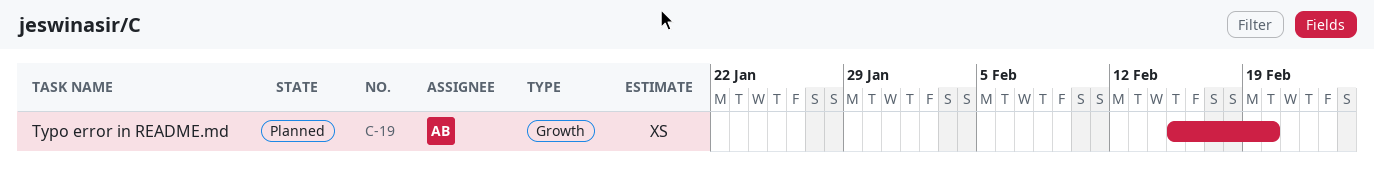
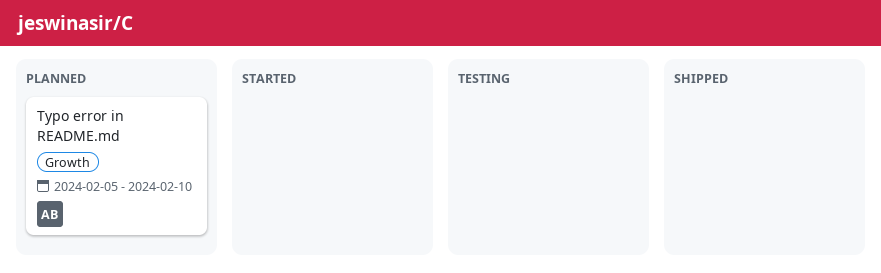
Typo error in README.md, start: Feb 15 -> Feb 5
Typo error in README.md, due: Feb 20 -> Feb 10

